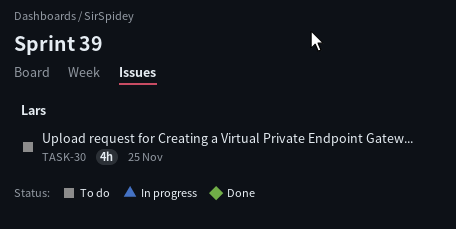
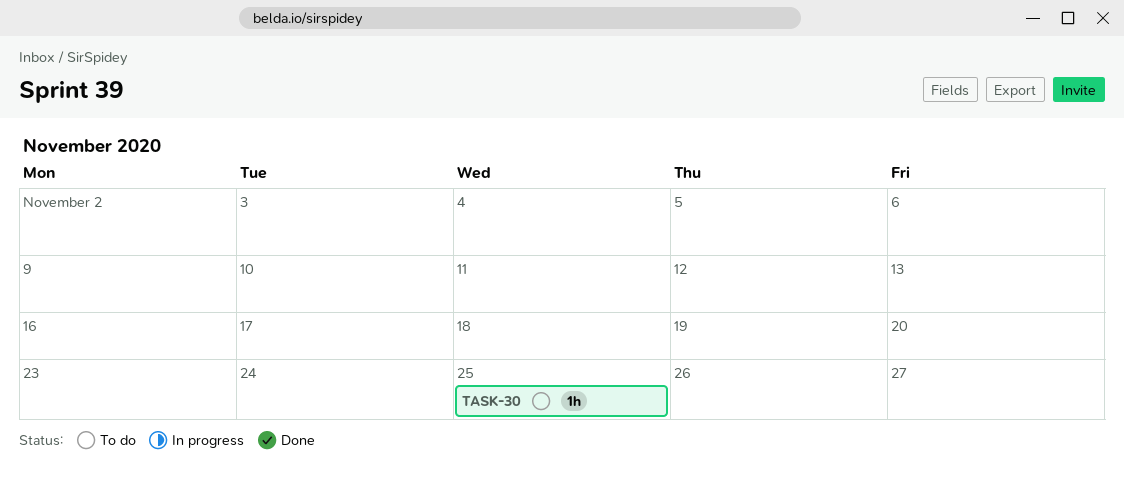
TASK-30, estimate: 4h -> 1h

